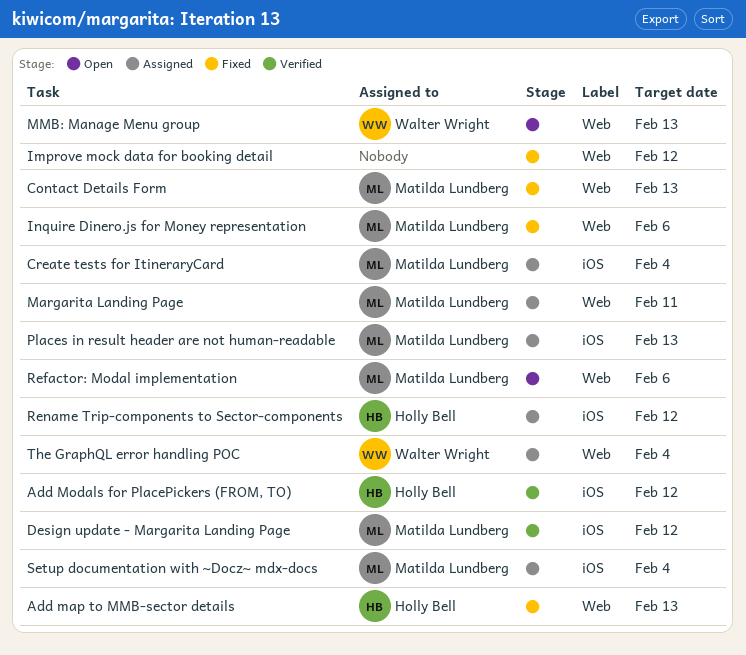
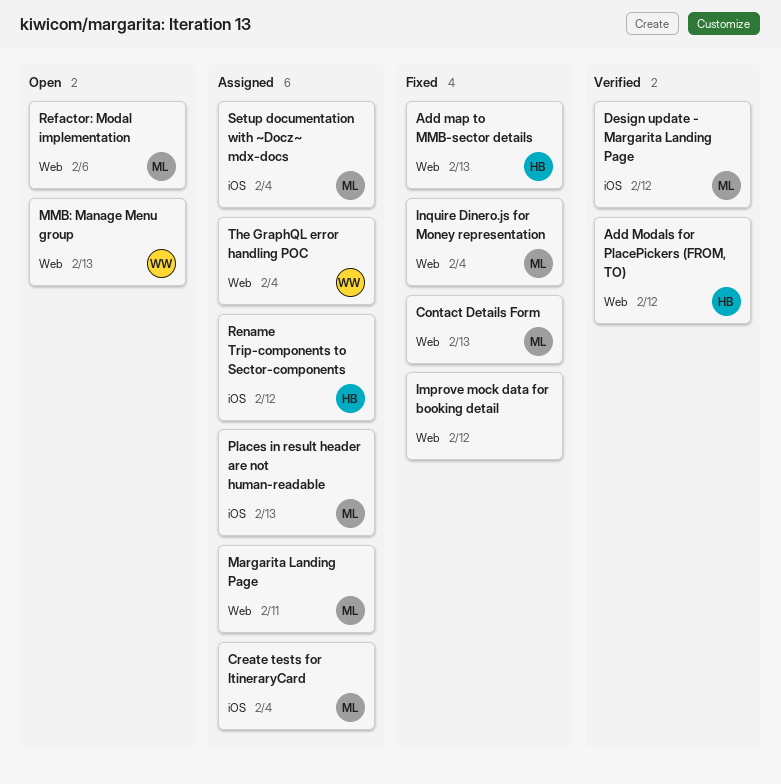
Add Modals for PlacePickers (FROM, TO), label: iOS -> Web
Inquire Dinero.js for Money representation, due: Feb 6 -> Feb 4

